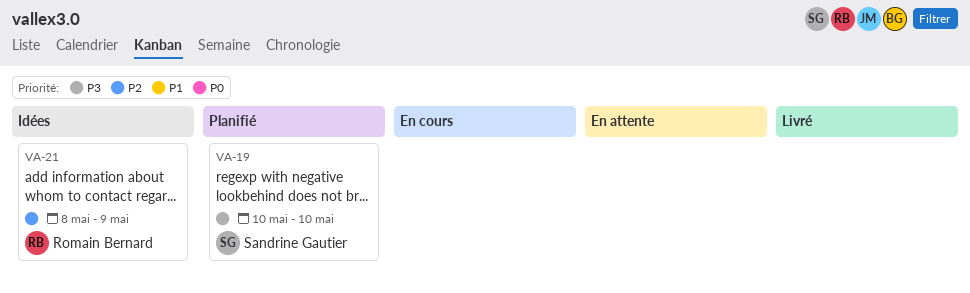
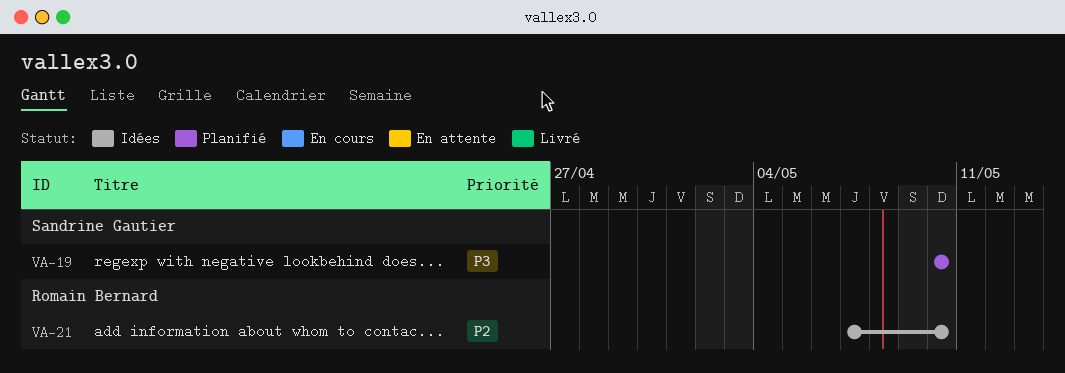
VA-21, start: May 8 -> May 7
VA-21, due: May 9 -> May 10

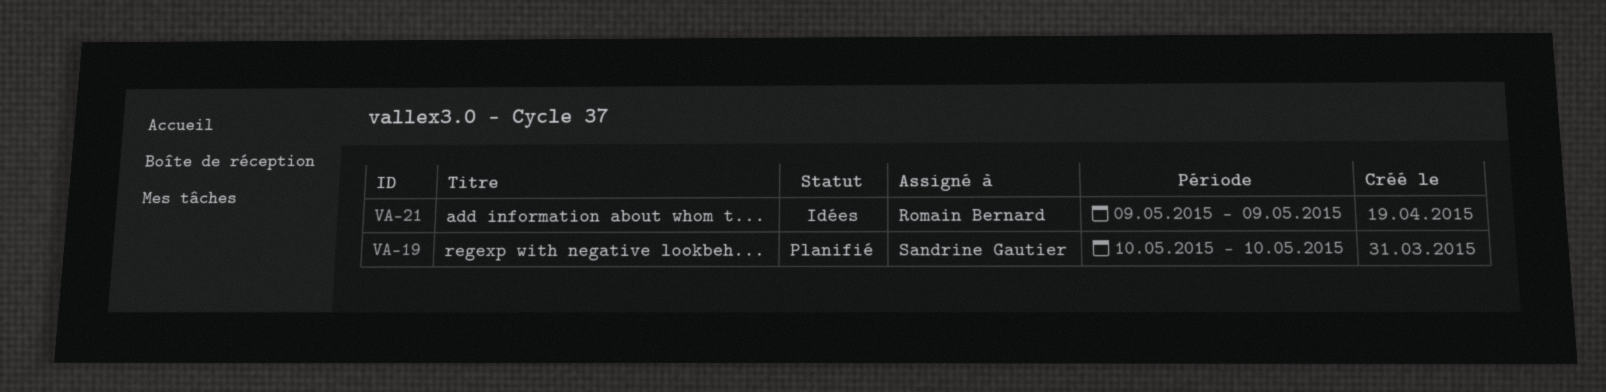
VA-21, start: May 7 -> May 9
VA-21, due: May 10 -> May 9

